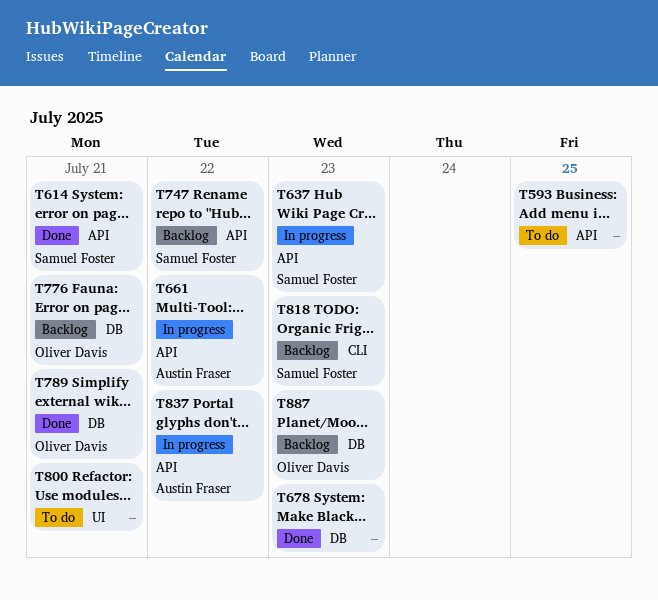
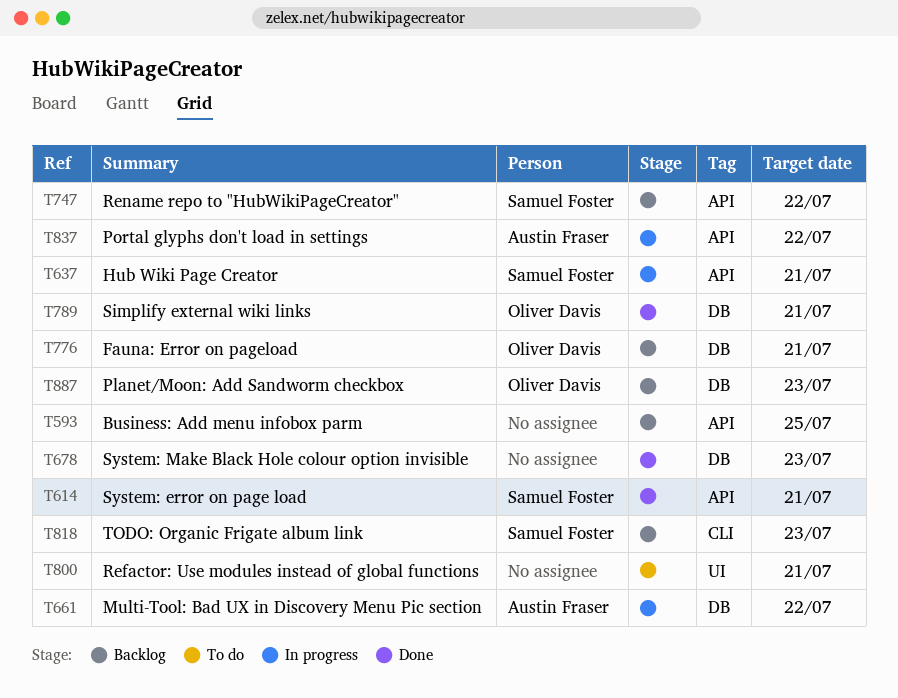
T593, status: To do -> Backlog
T637, due: Jul 23 -> Jul 21
T661, label: API -> DB

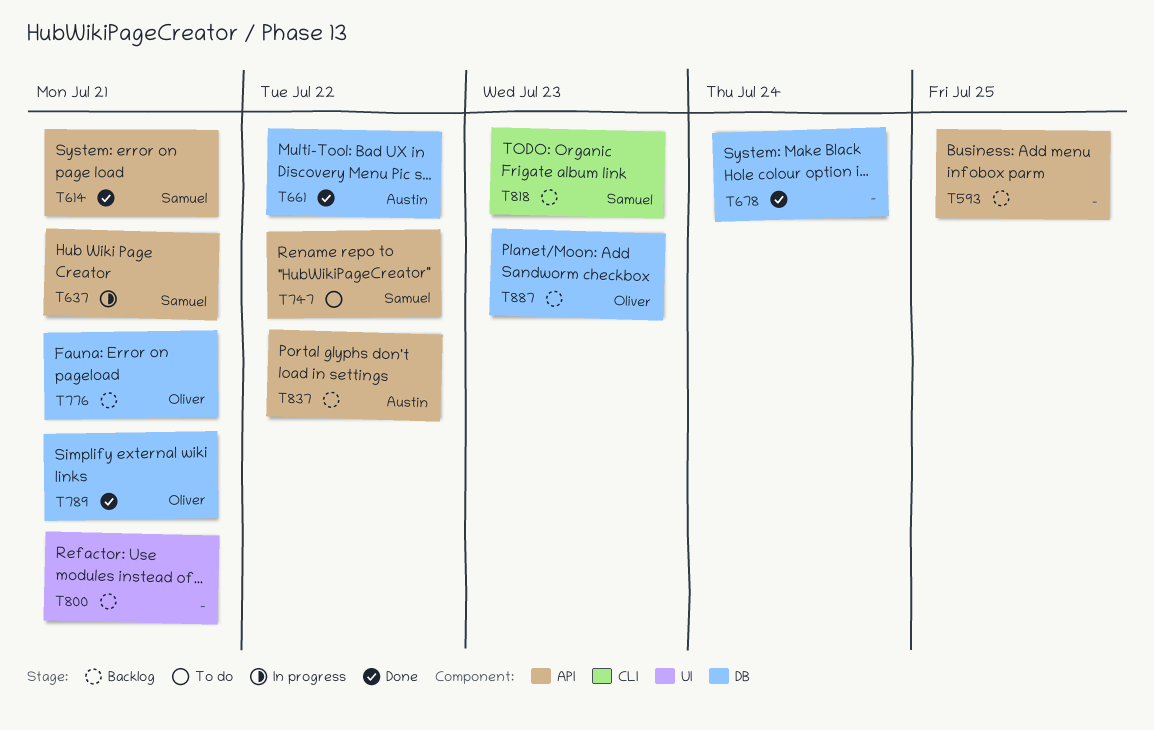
T661, status: In progress -> Done
T678, due: Jul 23 -> Jul 24
T747, status: Backlog -> To do
T800, status: To do -> Backlog
T837, status: In progress -> Backlog

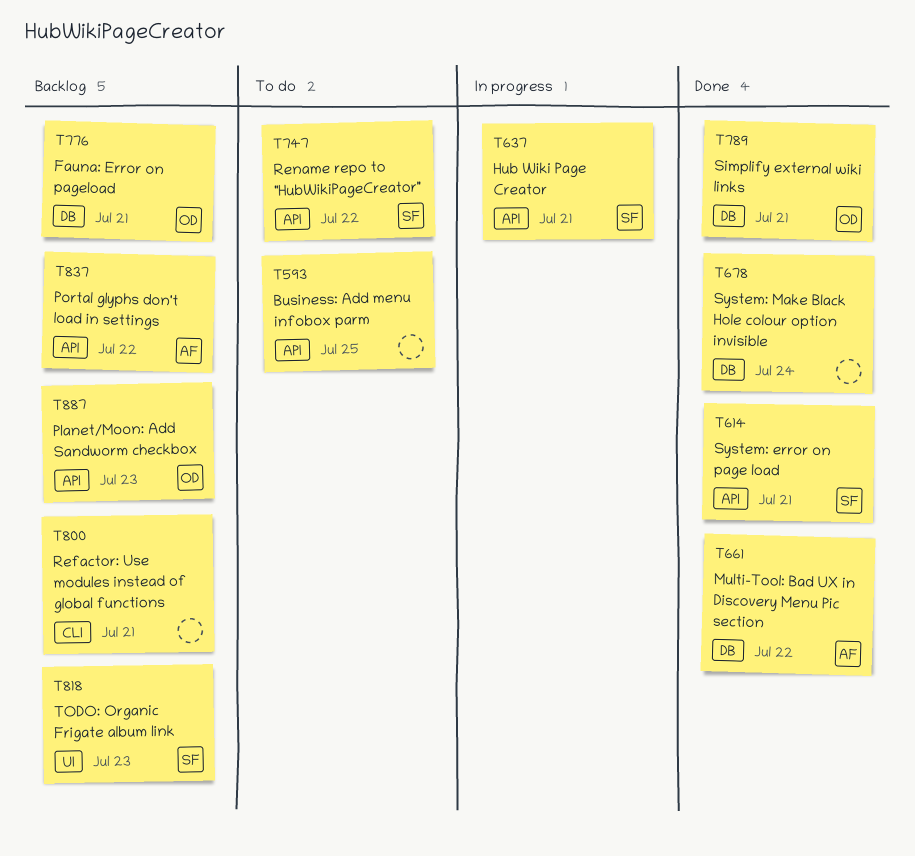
T593, status: Backlog -> To do
T800, label: UI -> CLI
T818, label: CLI -> UI
T887, label: DB -> API

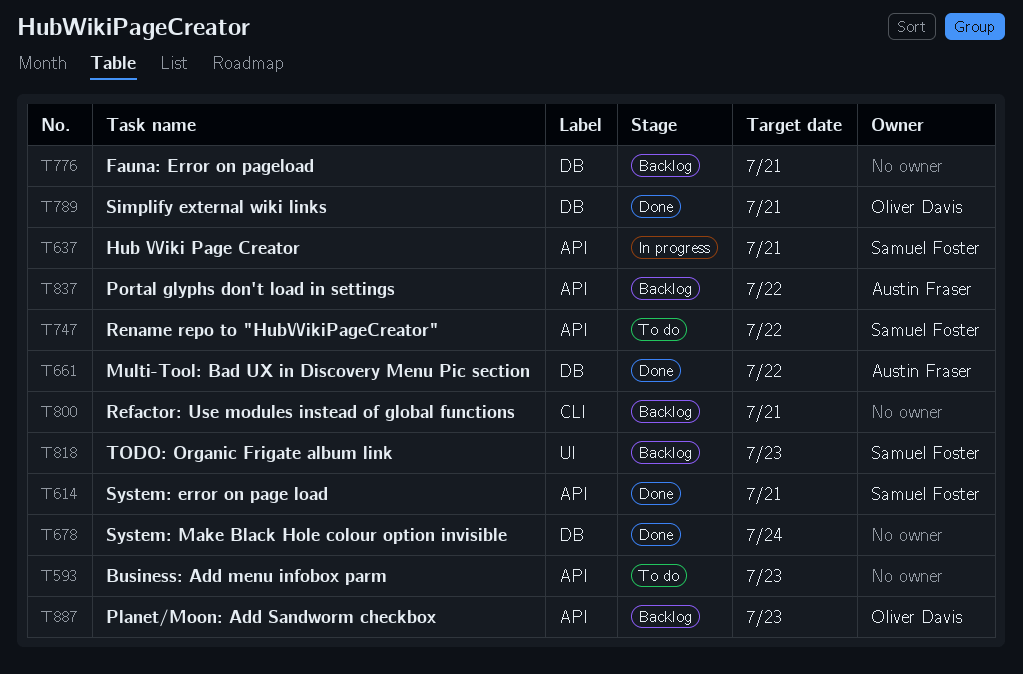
T593, due: Jul 25 -> Jul 23
T776, owner: Oliver Davis -> none

